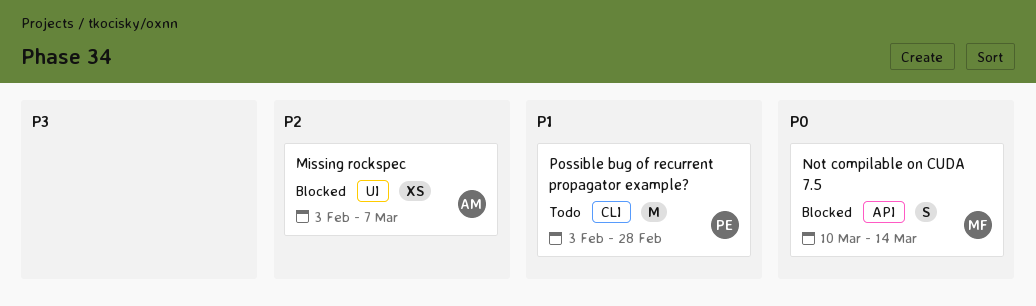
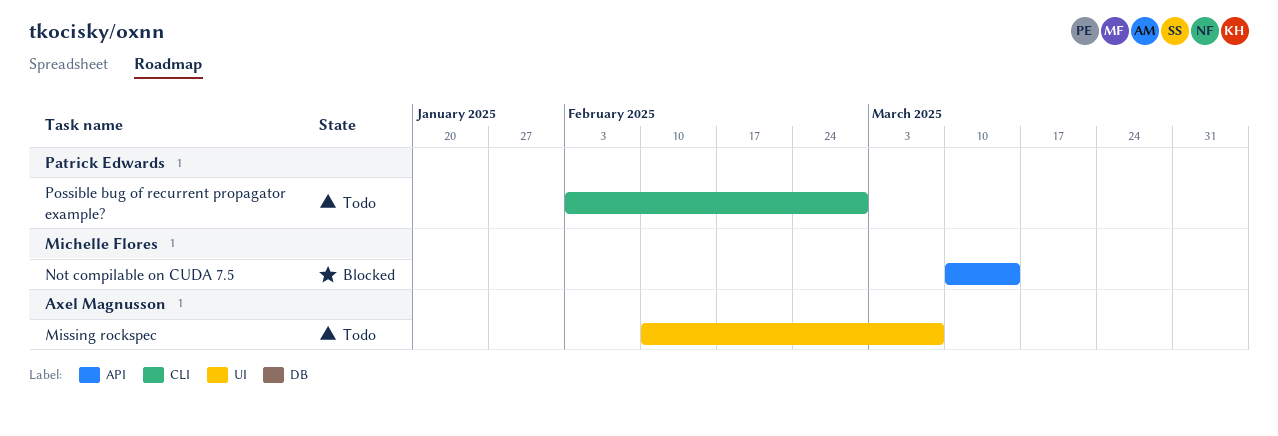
Missing rockspec, status: Blocked -> Todo
Missing rockspec, start: Feb 3 -> Feb 10

